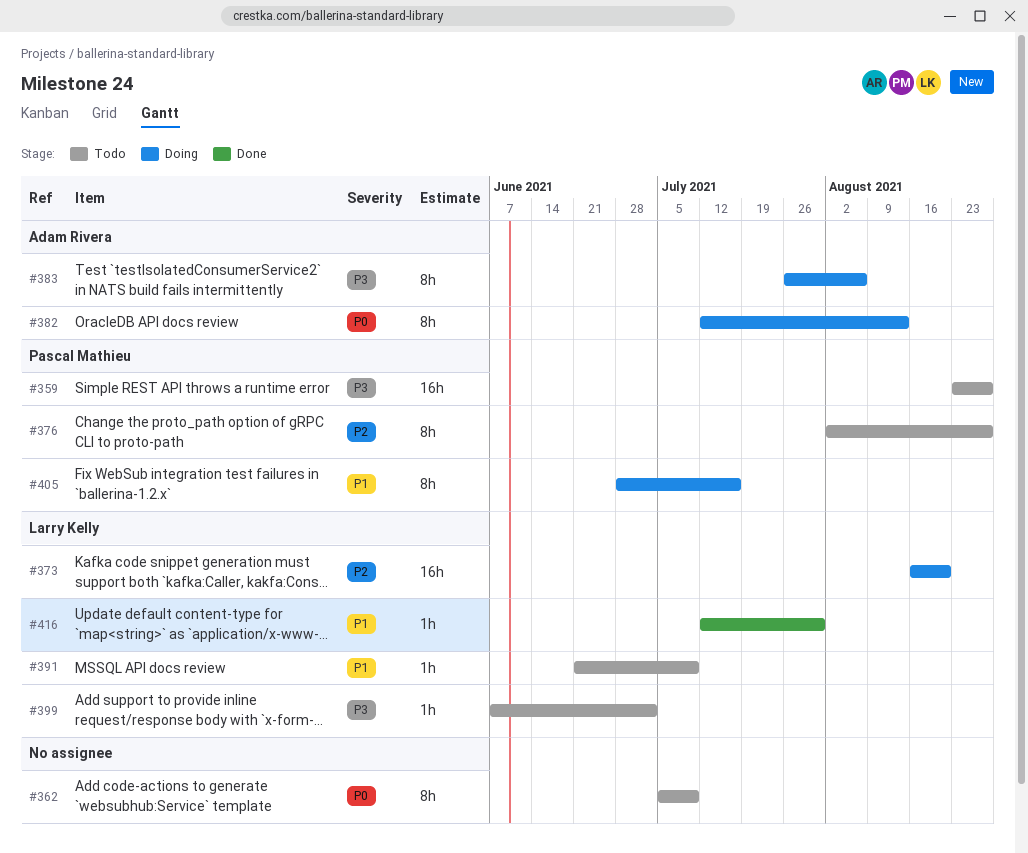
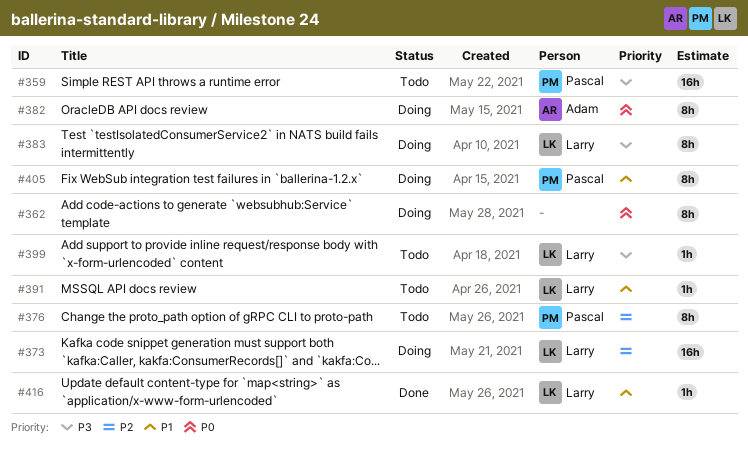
#362, status: Todo -> Doing
#383, owner: Adam Rivera -> Larry Kelly

